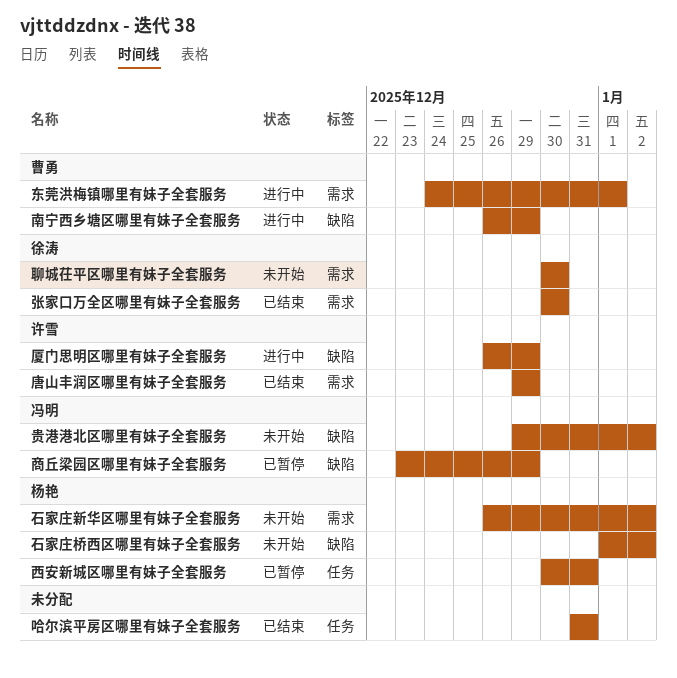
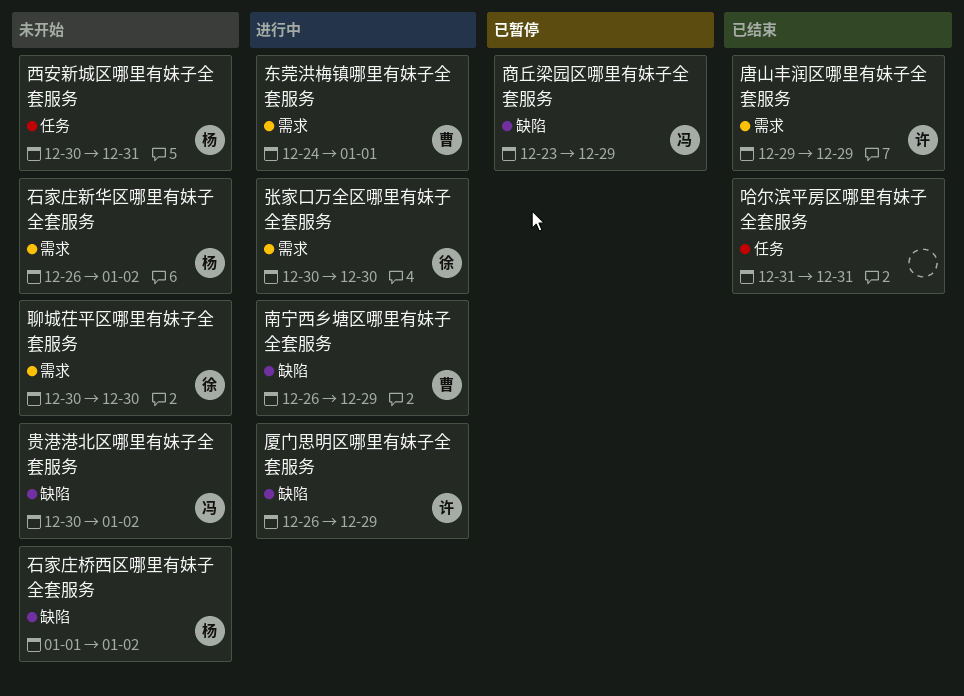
张家口万全区哪里有妹子全套服务, status: 已结束 -> 进行中
西安新城区哪里有妹子全套服务, status: 已暂停 -> 未开始
贵港港北区哪里有妹子全套服务, start: Dec 29 -> Dec 30

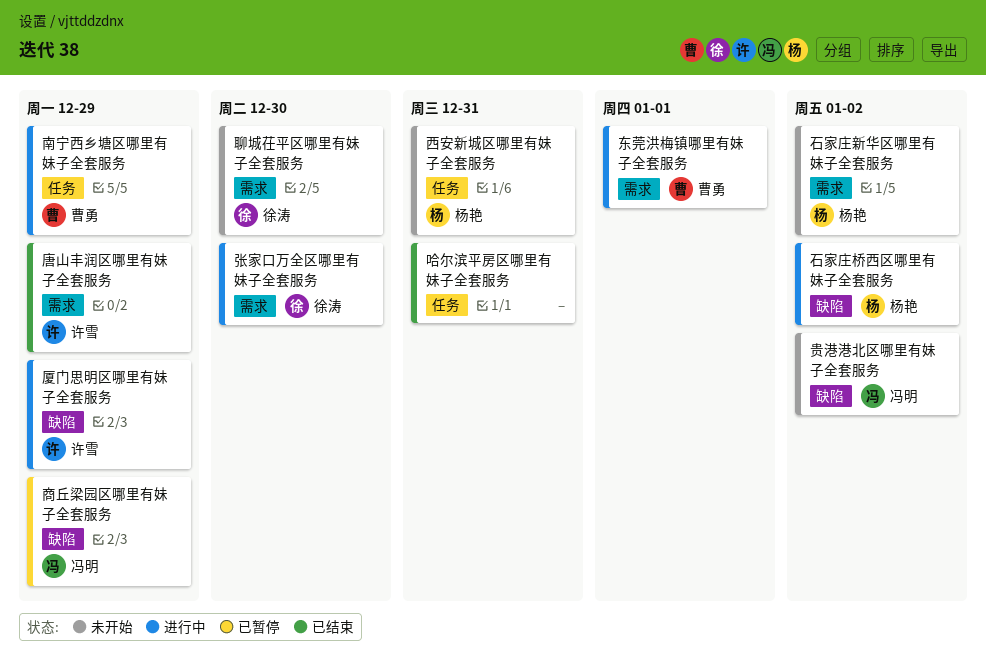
南宁西乡塘区哪里有妹子全套服务, label: 缺陷 -> 任务
石家庄桥西区哪里有妹子全套服务, status: 未开始 -> 进行中

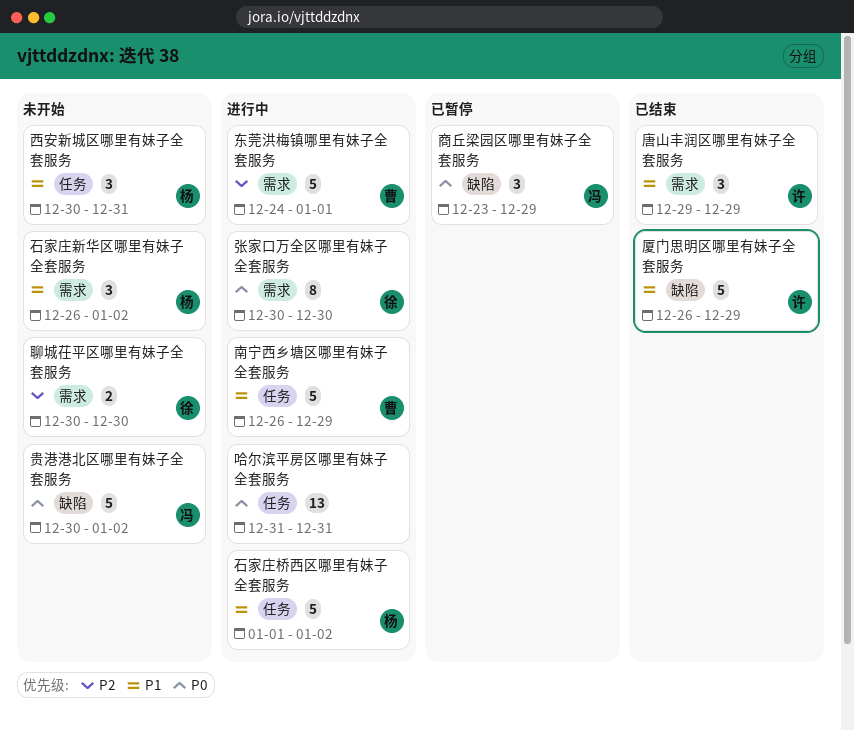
厦门思明区哪里有妹子全套服务, status: 进行中 -> 已结束
哈尔滨平房区哪里有妹子全套服务, status: 已结束 -> 进行中
石家庄桥西区哪里有妹子全套服务, label: 缺陷 -> 任务

